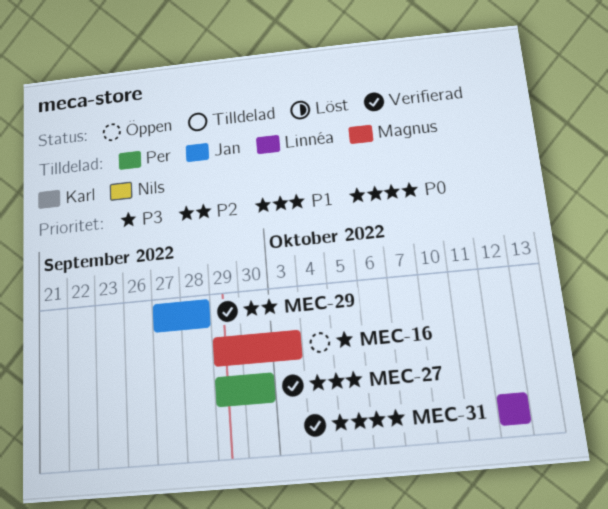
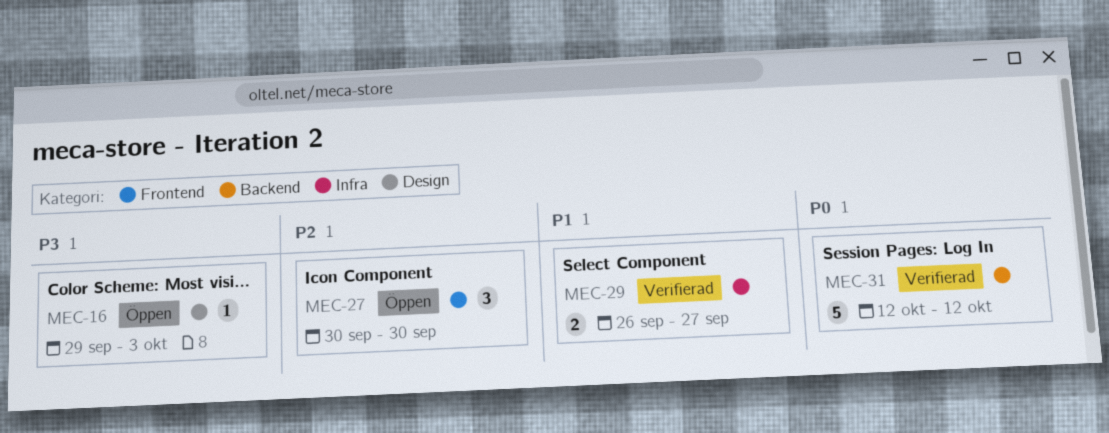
MEC-27, status: Verifierad -> Öppen
MEC-27, priority: P1 -> P2
MEC-27, start: Sep 29 -> Sep 30
MEC-29, priority: P2 -> P1
MEC-29, start: Sep 27 -> Sep 26
MEC-29, due: Sep 28 -> Sep 27

